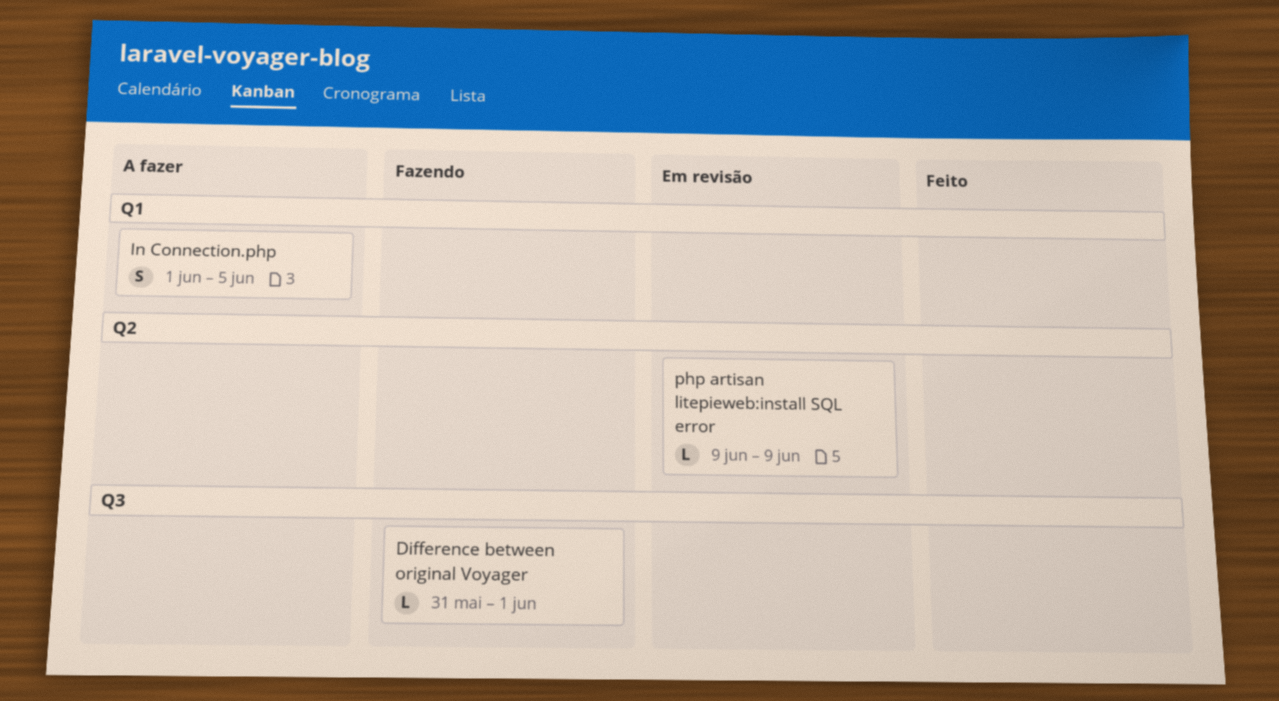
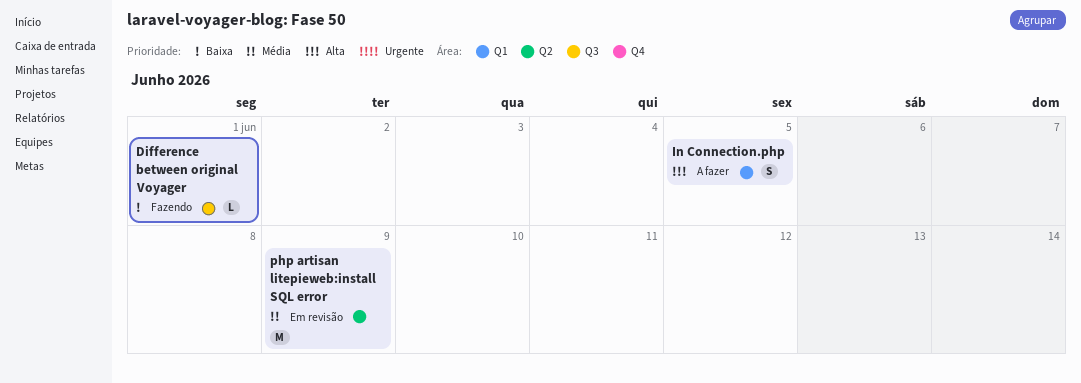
php artisan litepieweb:install SQL error, estimate: L -> M

